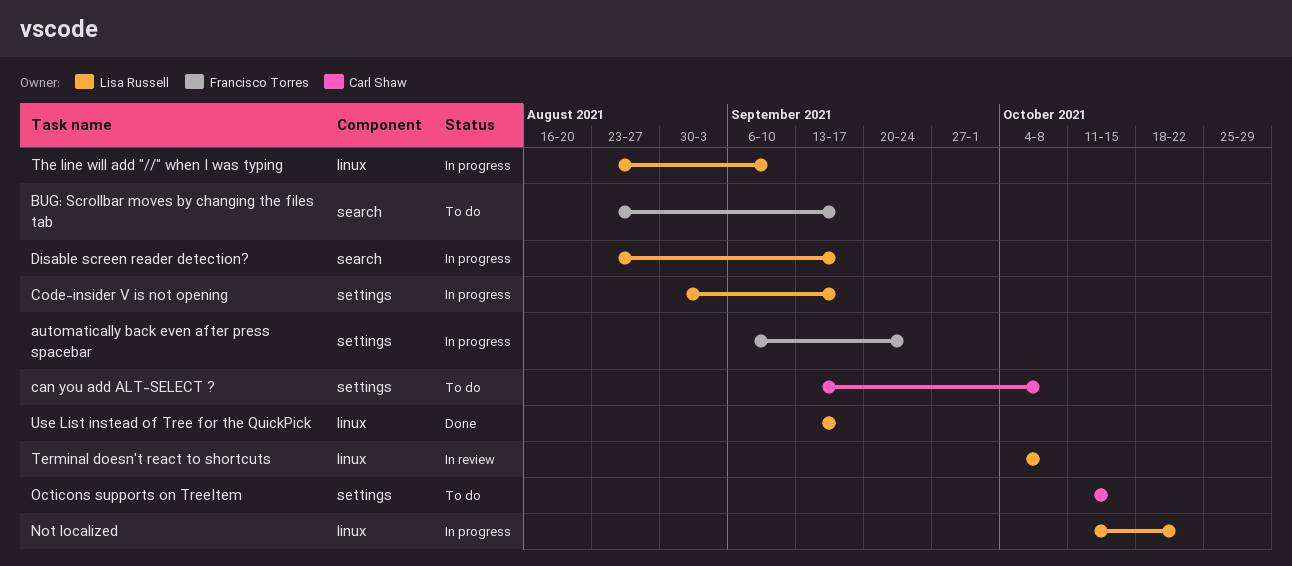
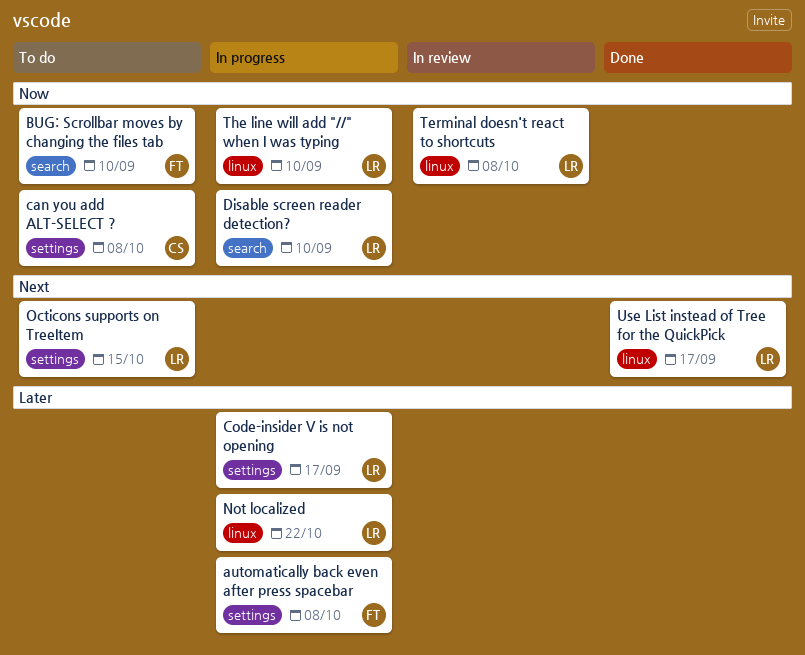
automatically back even after press spacebar, due: Sep 24 -> Oct 8
BUG: Scrollbar moves by changing the files tab, due: Sep 17 -> Sep 10
Disable screen reader detection?, due: Sep 17 -> Sep 10
Octicons supports on TreeItem, owner: Carl Shaw -> Lisa Russell

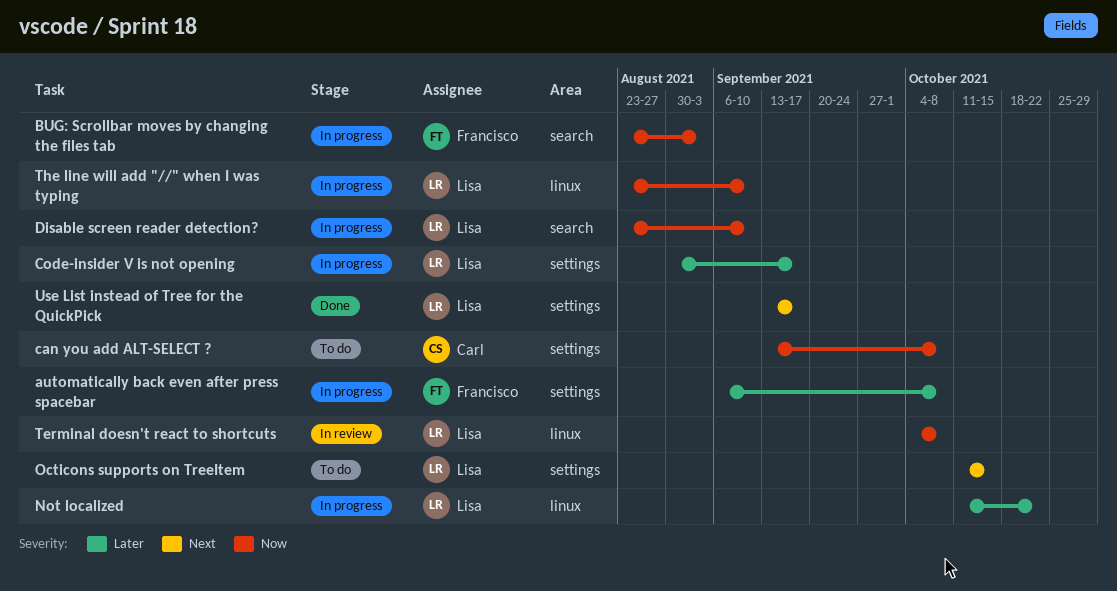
BUG: Scrollbar moves by changing the files tab, status: To do -> In progress
BUG: Scrollbar moves by changing the files tab, due: Sep 10 -> Sep 3
Use List instead of Tree for the QuickPick, label: linux -> settings

